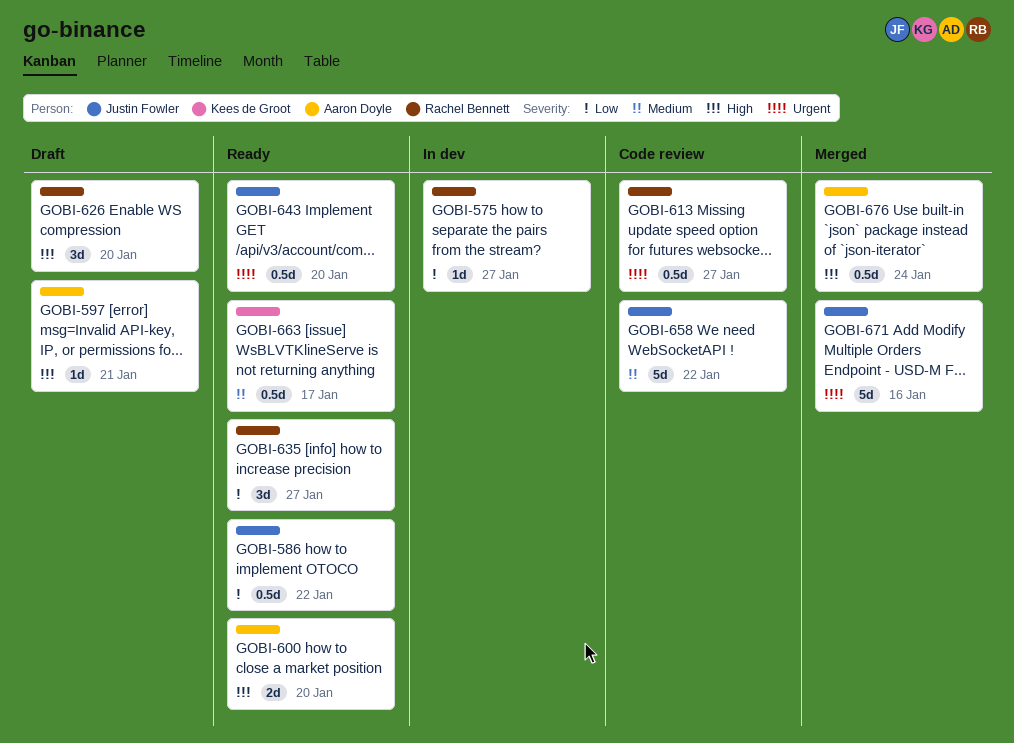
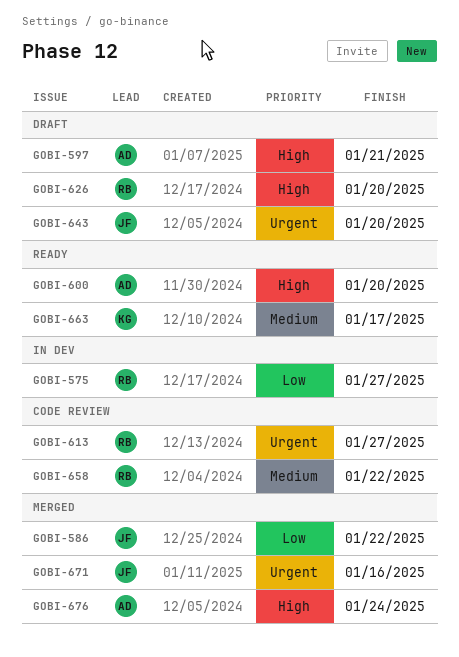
GOBI-586, status: Ready -> Merged
GOBI-635: present -> none
GOBI-643, status: Ready -> Draft
GOBI-658, owner: Justin Fowler -> Rachel Bennett

